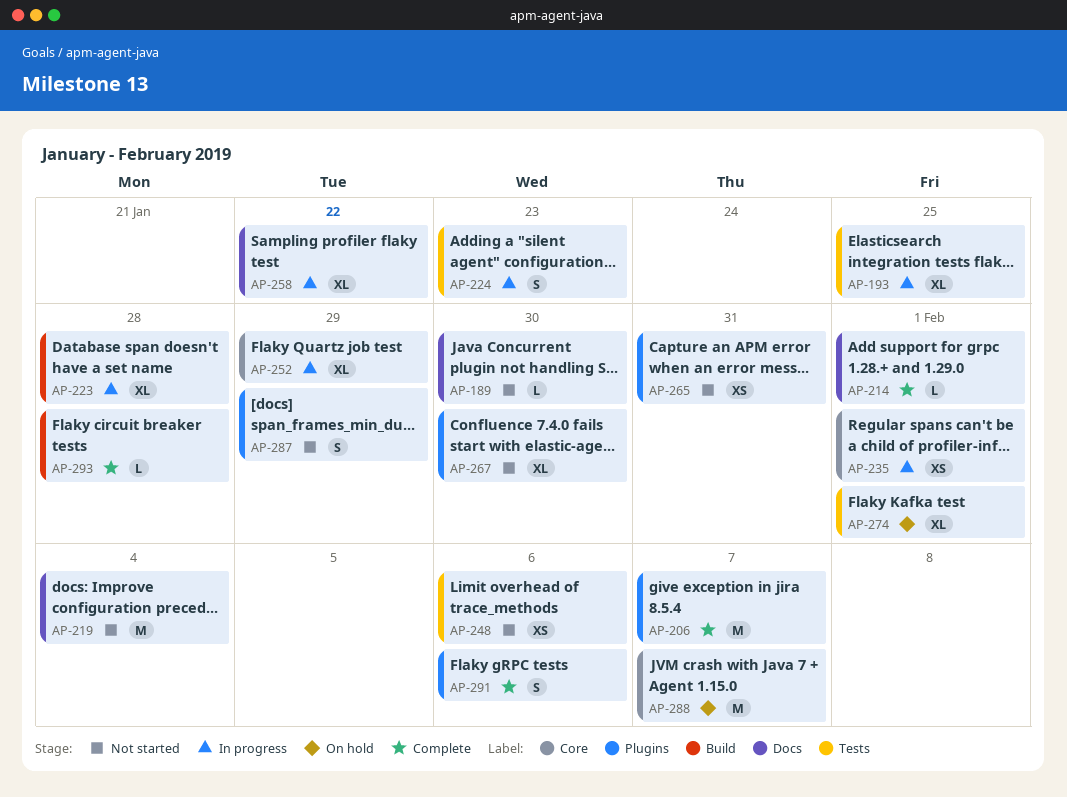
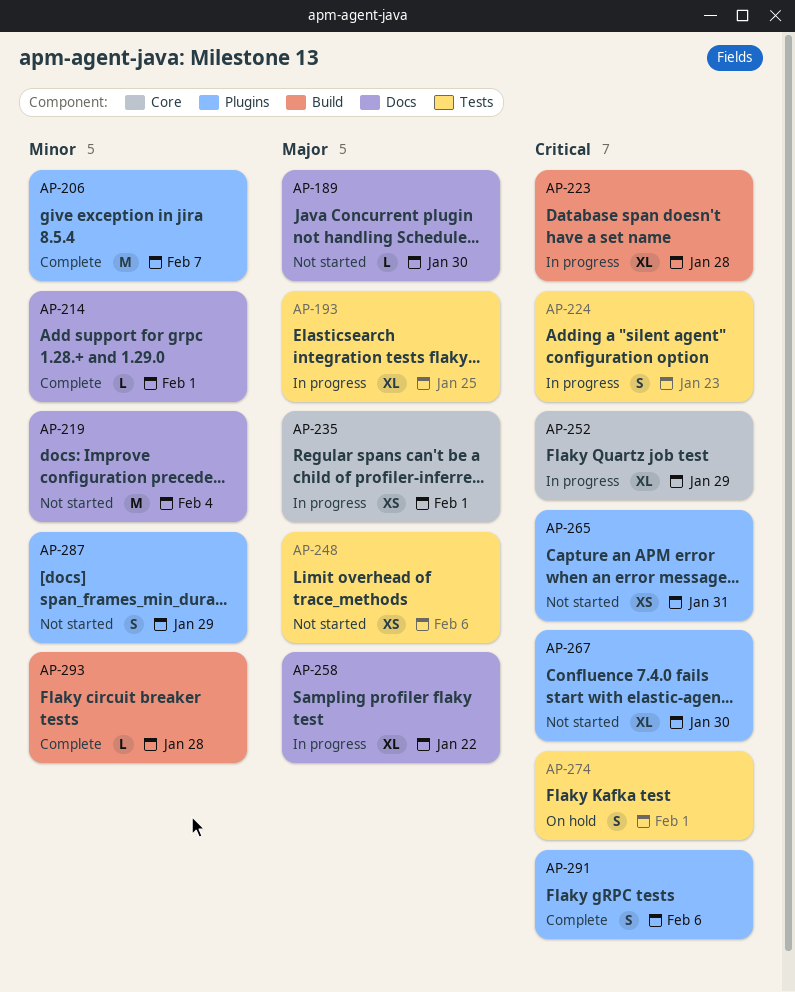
AP-274, estimate: XL -> S
AP-288: present -> none

